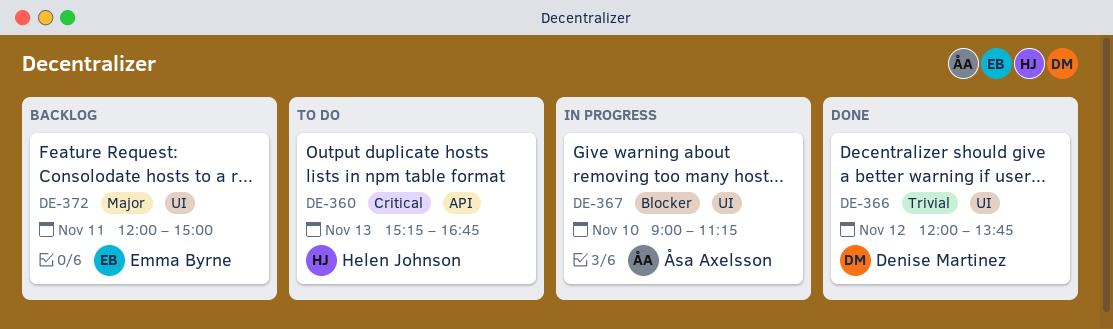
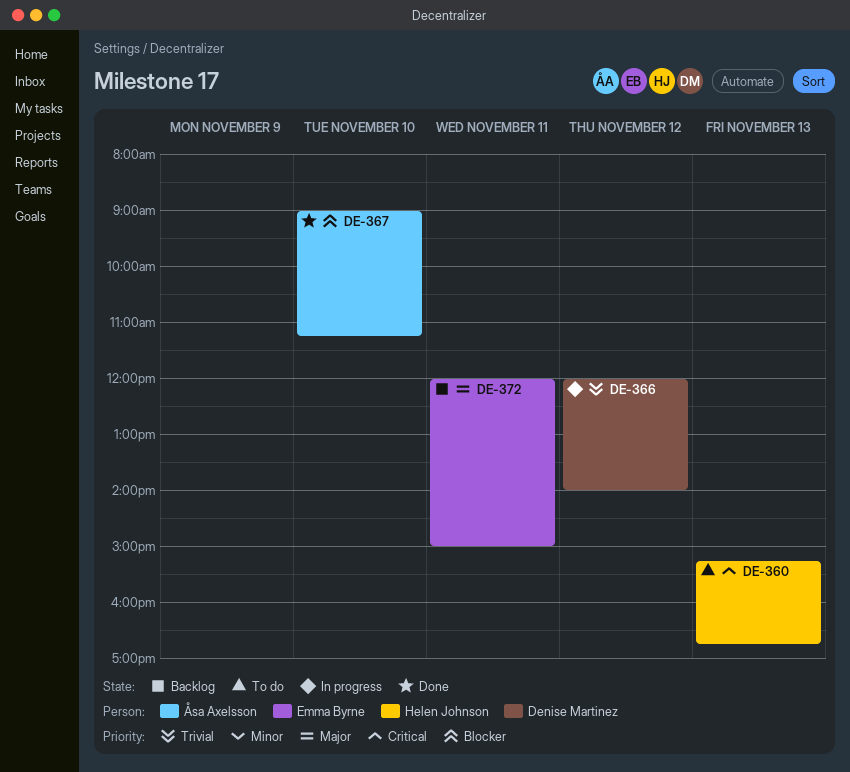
DE-366, status: Done -> In progress
DE-366, ends: 13:45 -> 14:00
DE-367, status: In progress -> Done

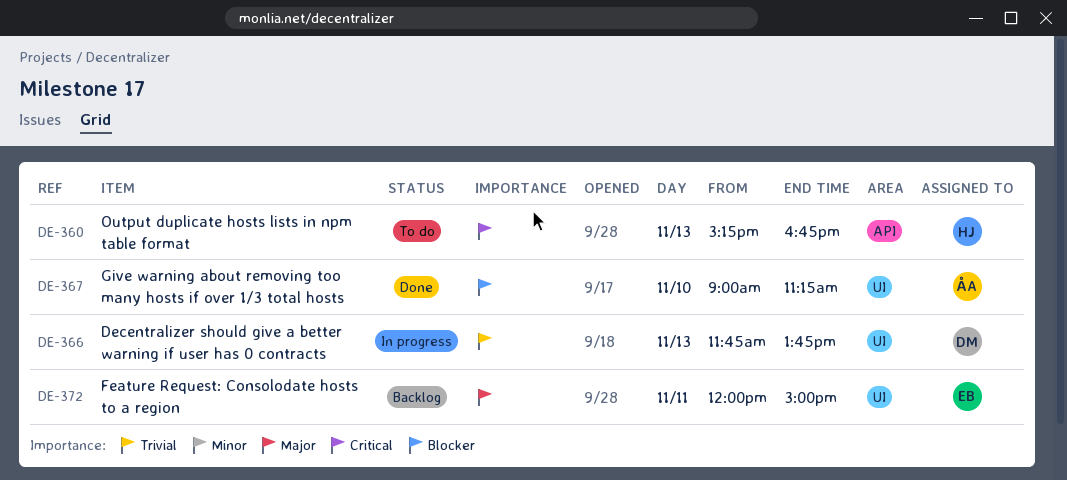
DE-366, day: Nov 12 -> Nov 13
DE-366, begins: 12:00 -> 11:45
DE-366, ends: 14:00 -> 13:45

